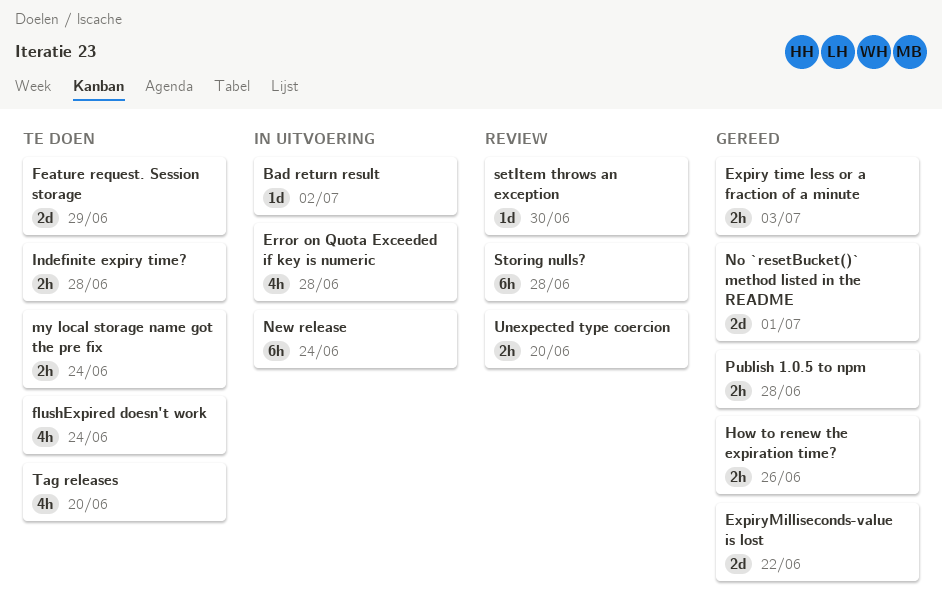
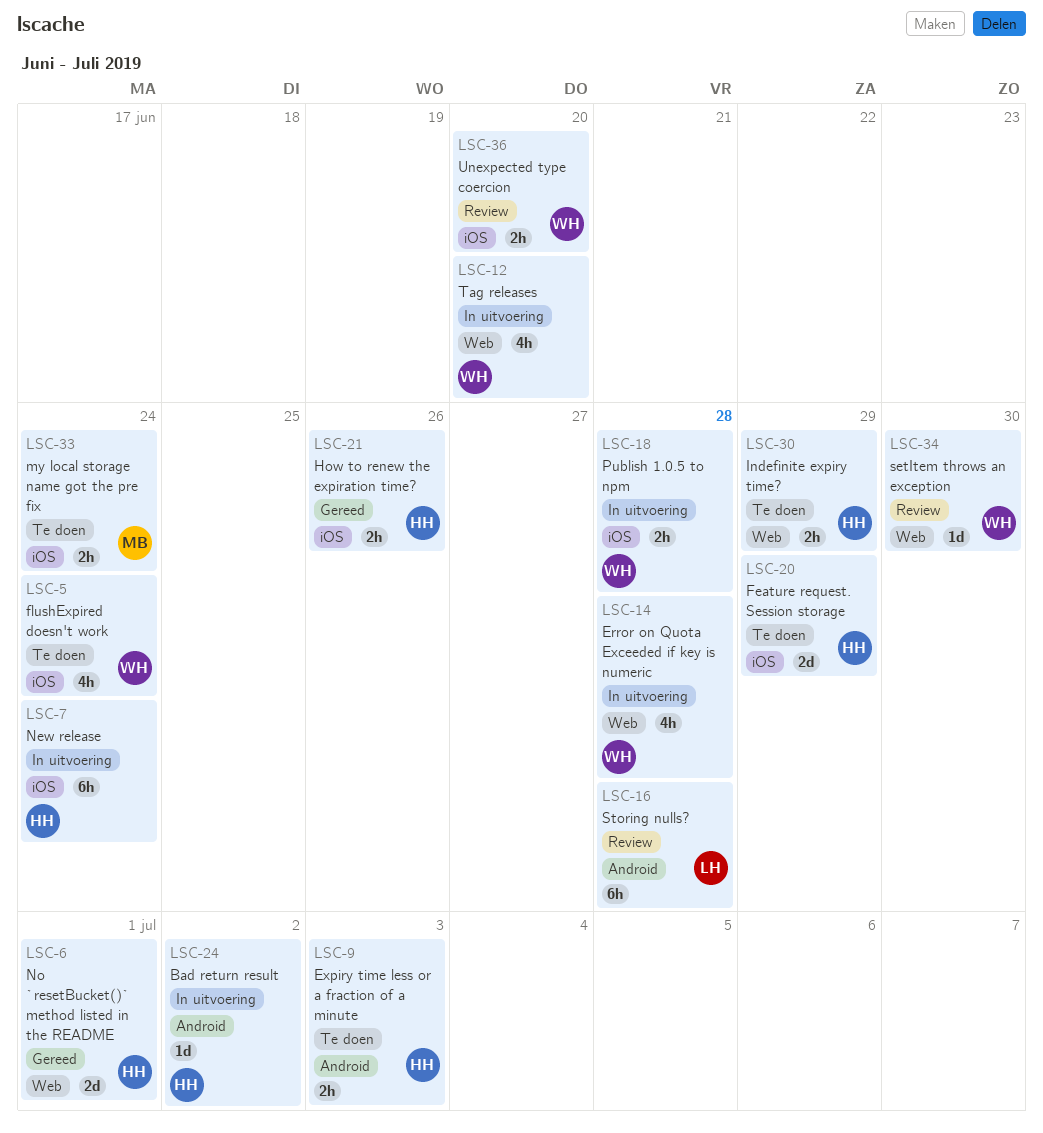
Expiry time less or a fraction of a minute, status: Gereed -> Te doen
ExpiryMilliseconds-value is lost: present -> none
Indefinite expiry time?, due: Jun 28 -> Jun 29
Publish 1.0.5 to npm, status: Gereed -> In uitvoering
Tag releases, status: Te doen -> In uitvoering

